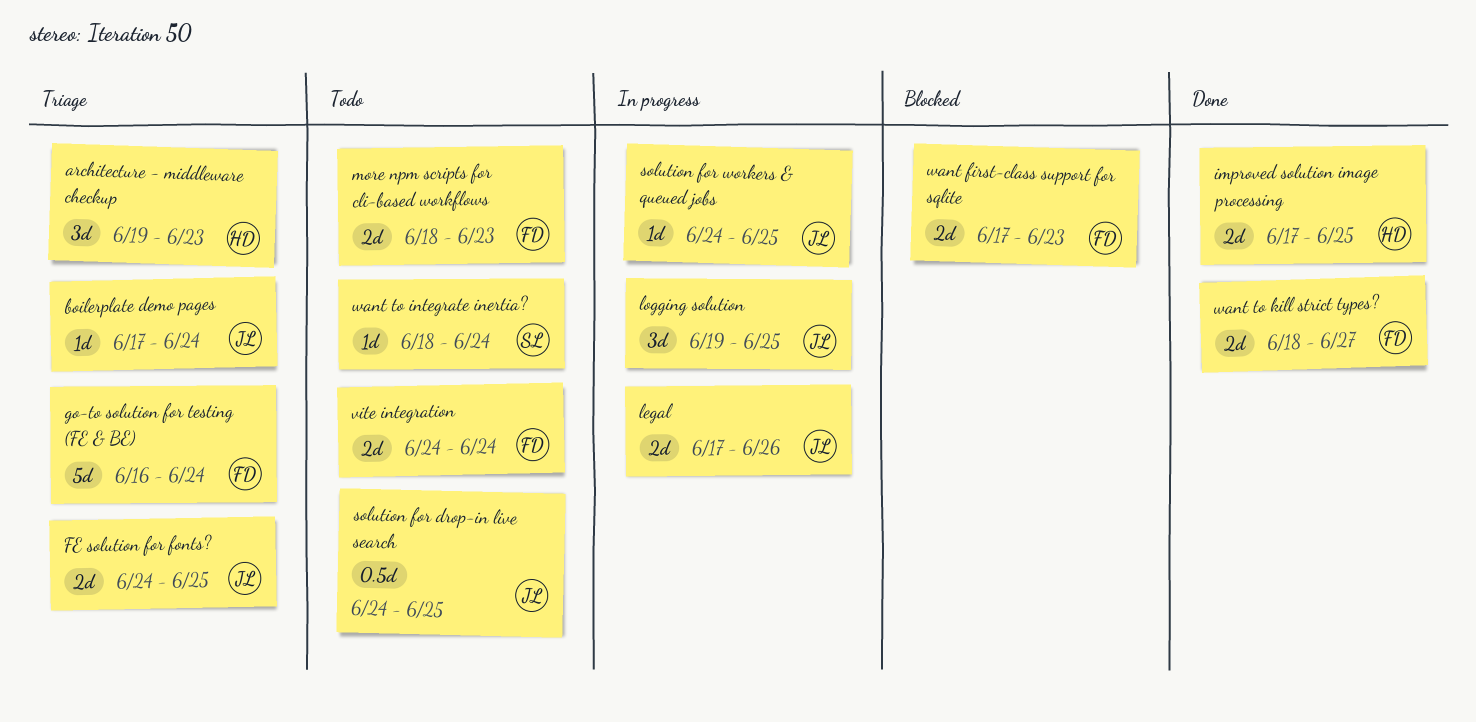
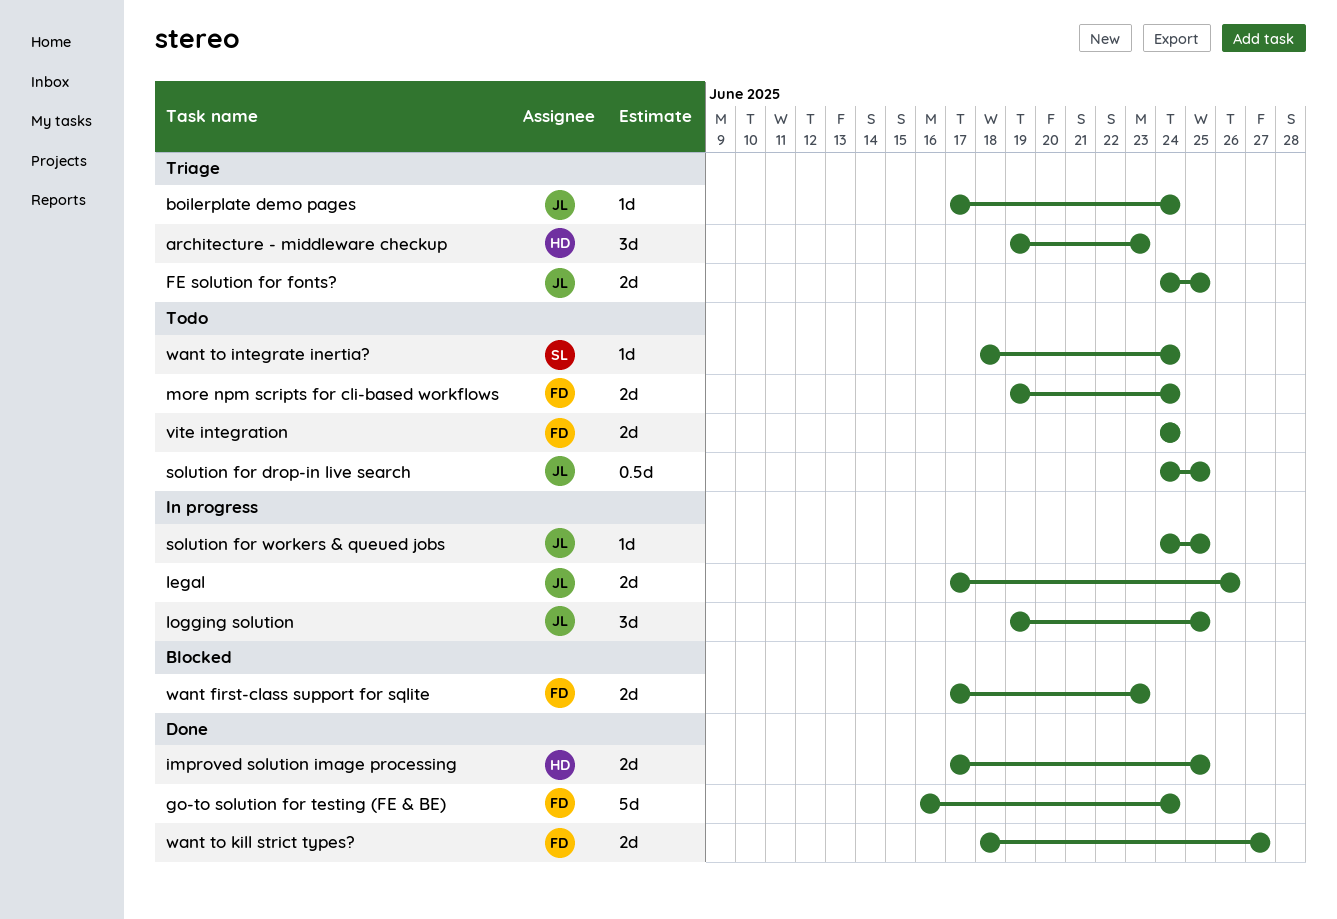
go-to solution for testing (FE & BE), status: Triage -> Done
more npm scripts for cli-based workflows, start: Jun 18 -> Jun 19
more npm scripts for cli-based workflows, due: Jun 23 -> Jun 24

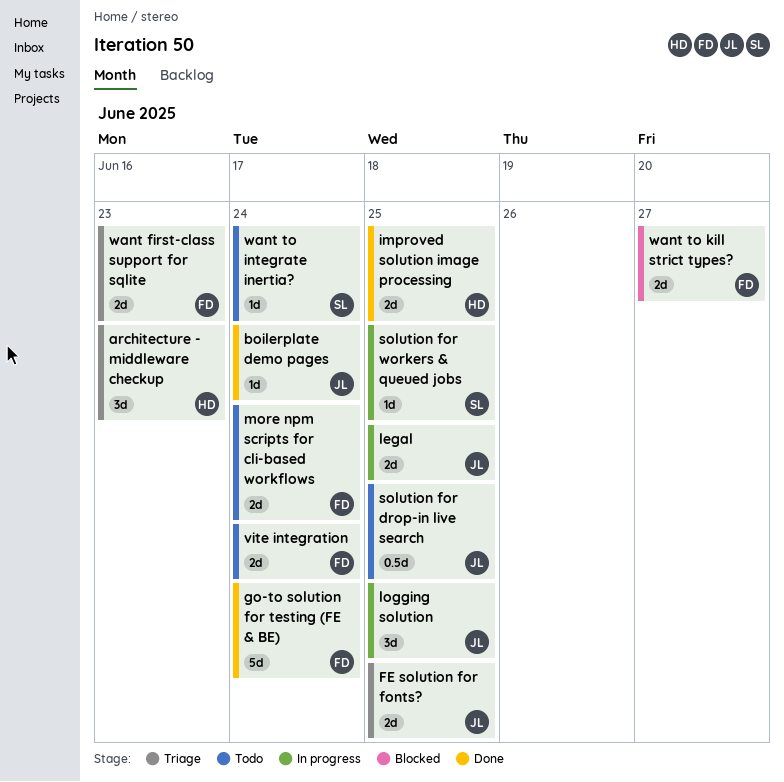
boilerplate demo pages, status: Triage -> Done
legal, due: Jun 26 -> Jun 25
solution for workers & queued jobs, owner: JL -> SL
want first-class support for sqlite, status: Blocked -> Triage
want to kill strict types?, status: Done -> Blocked

